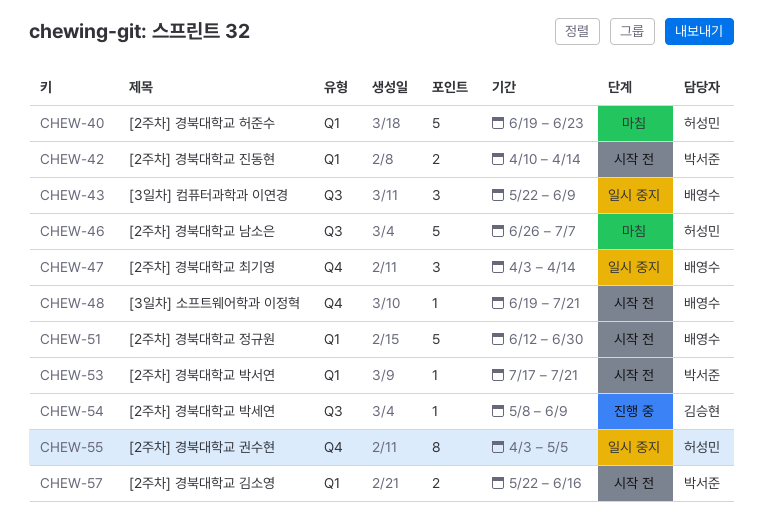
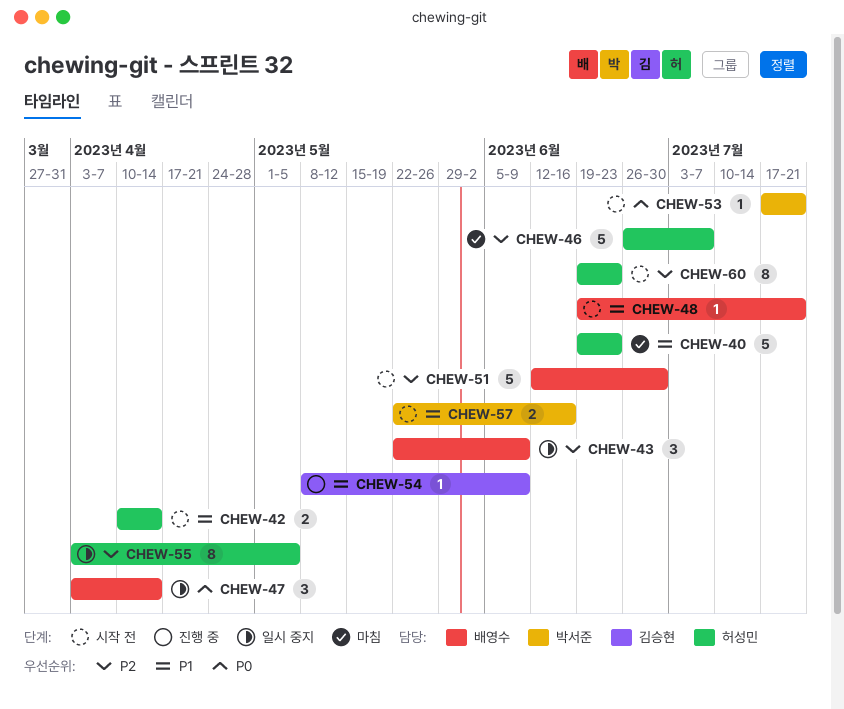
CHEW-42, owner: 박서준 -> 허성민
CHEW-60: none -> present

